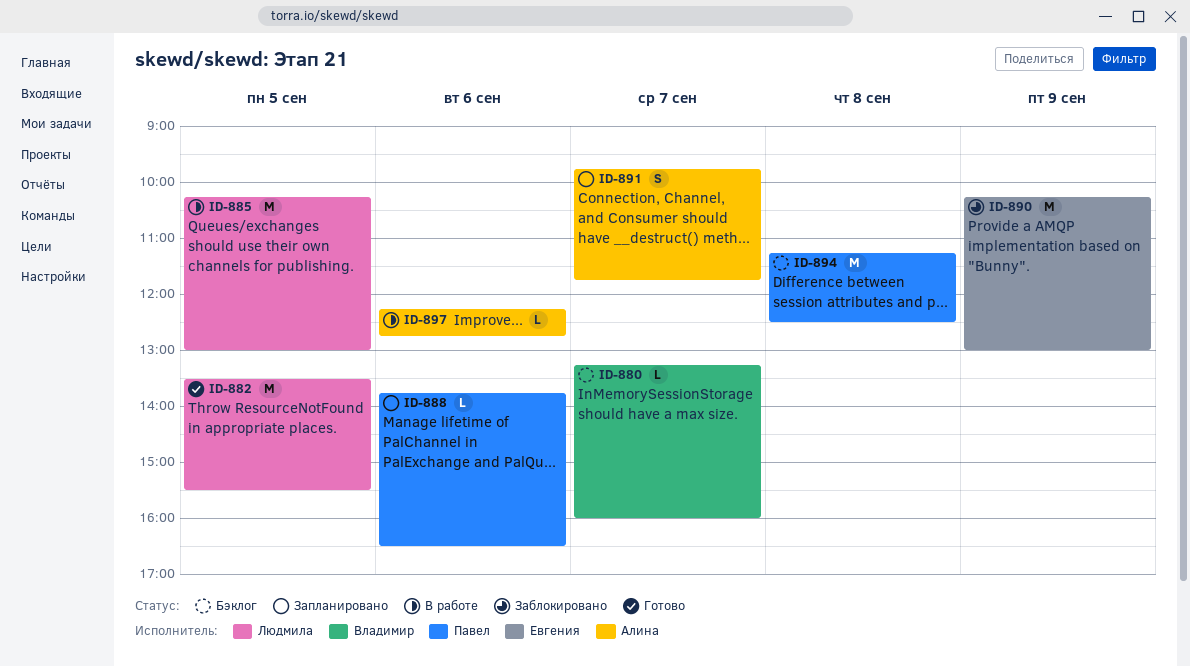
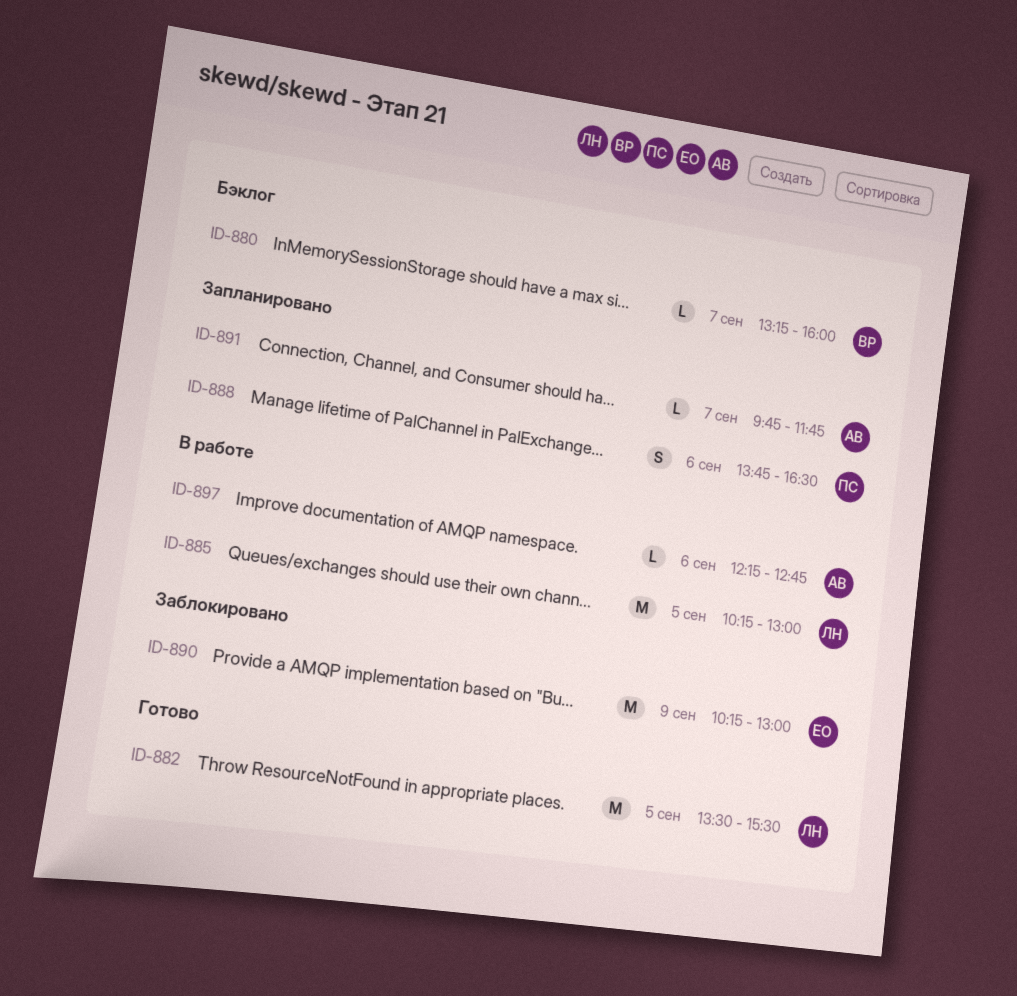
ID-888, estimate: L -> S
ID-891, estimate: S -> L
ID-894: present -> none

